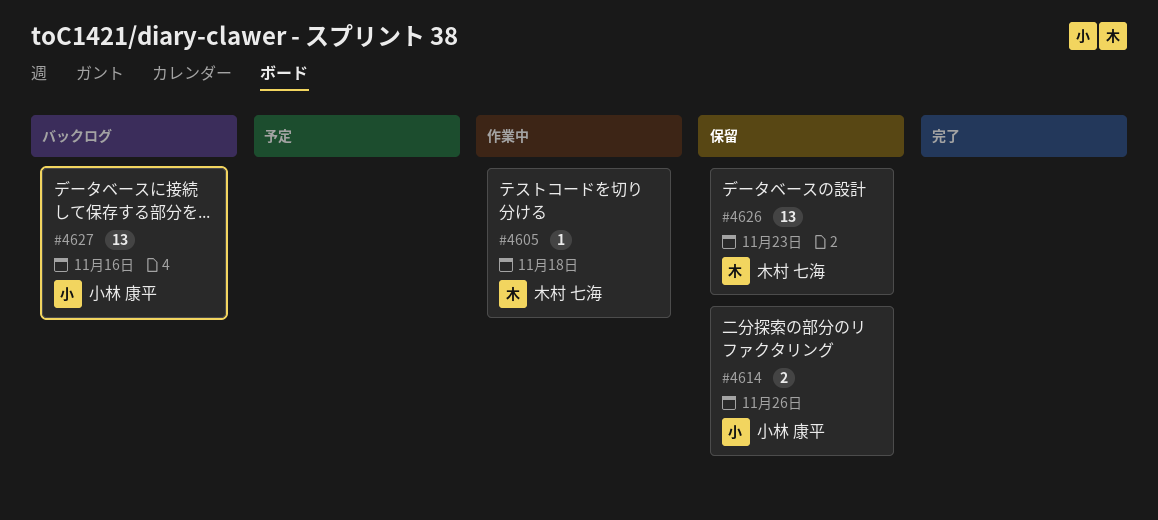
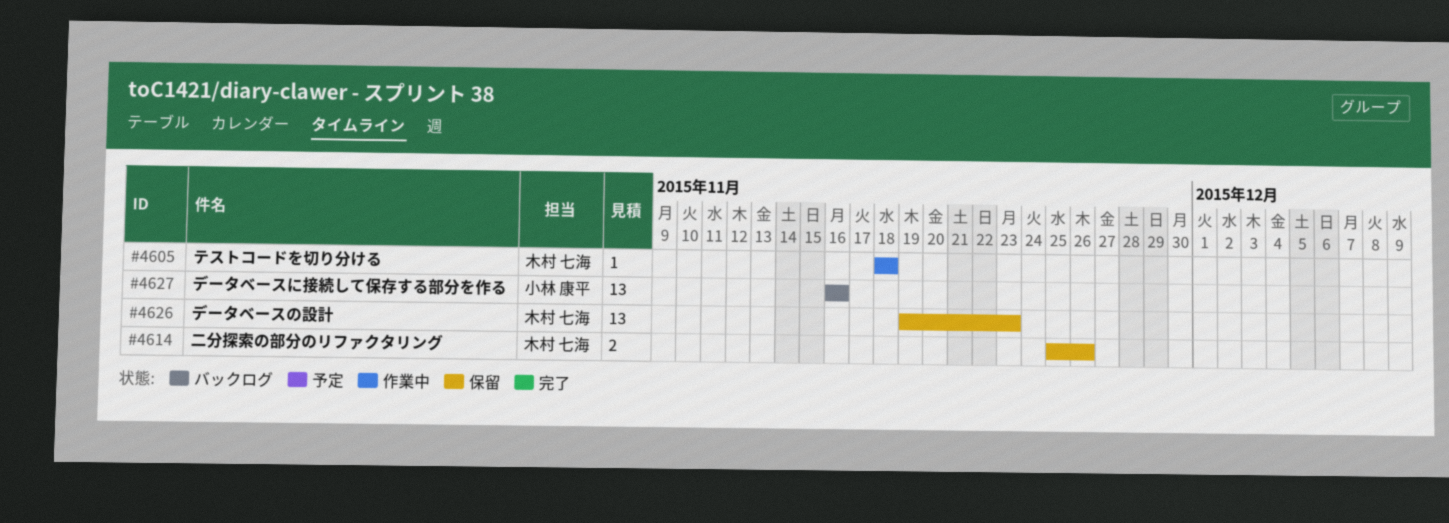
#4614, owner: 小林 康平 -> 木村 七海

